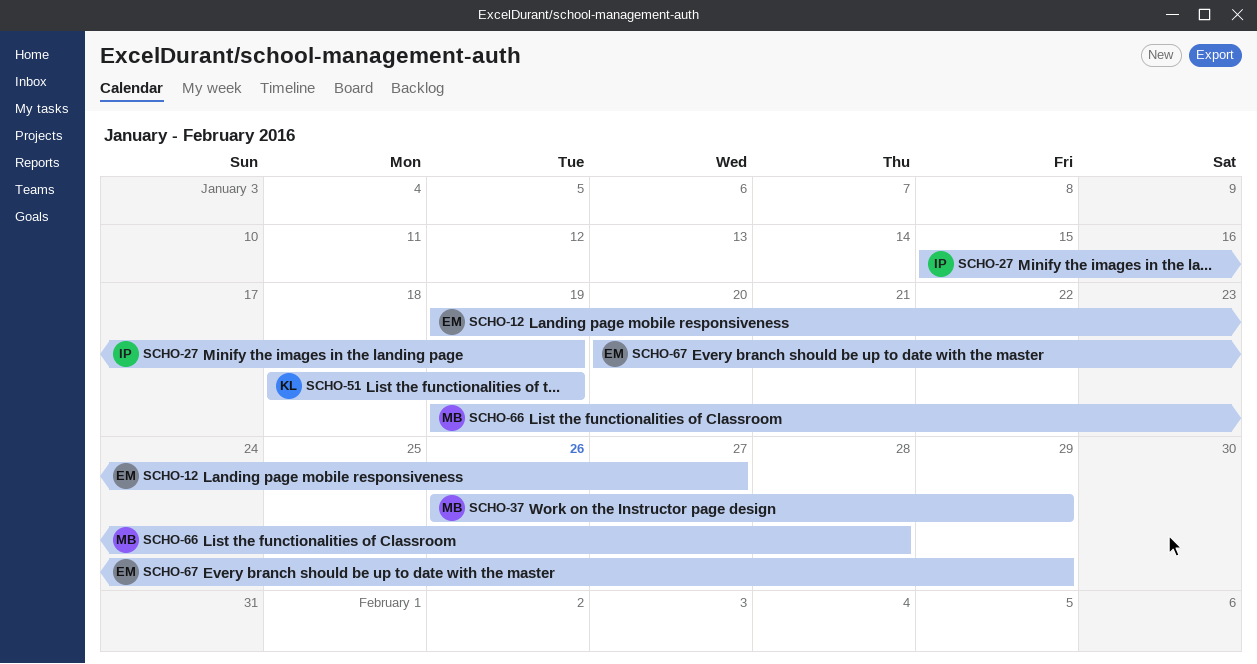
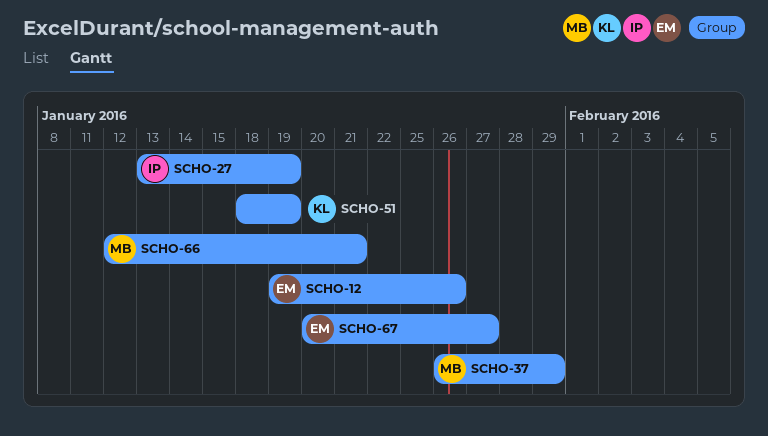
SCHO-12, due: Jan 27 -> Jan 26
SCHO-27, start: Jan 15 -> Jan 13
SCHO-66, start: Jan 19 -> Jan 12
SCHO-66, due: Jan 28 -> Jan 21
SCHO-67, due: Jan 29 -> Jan 27

